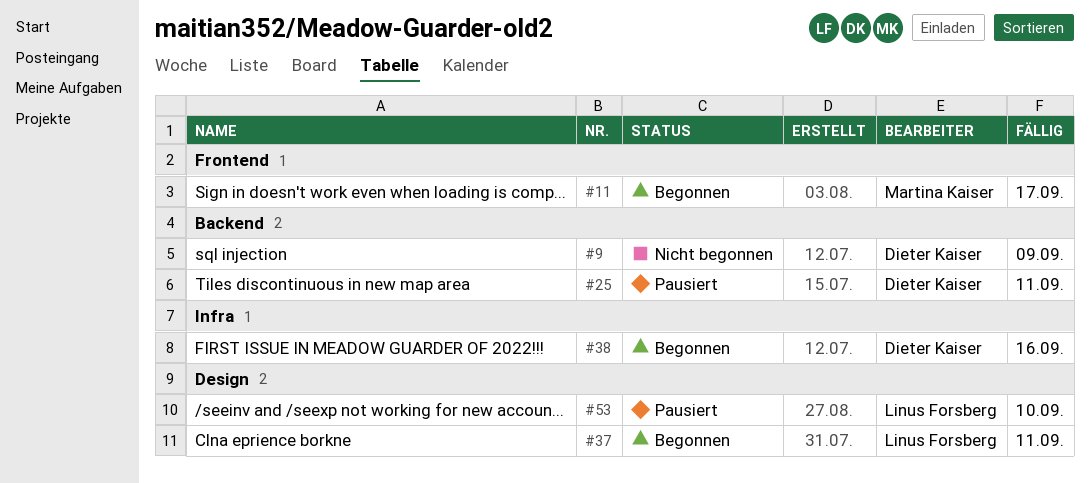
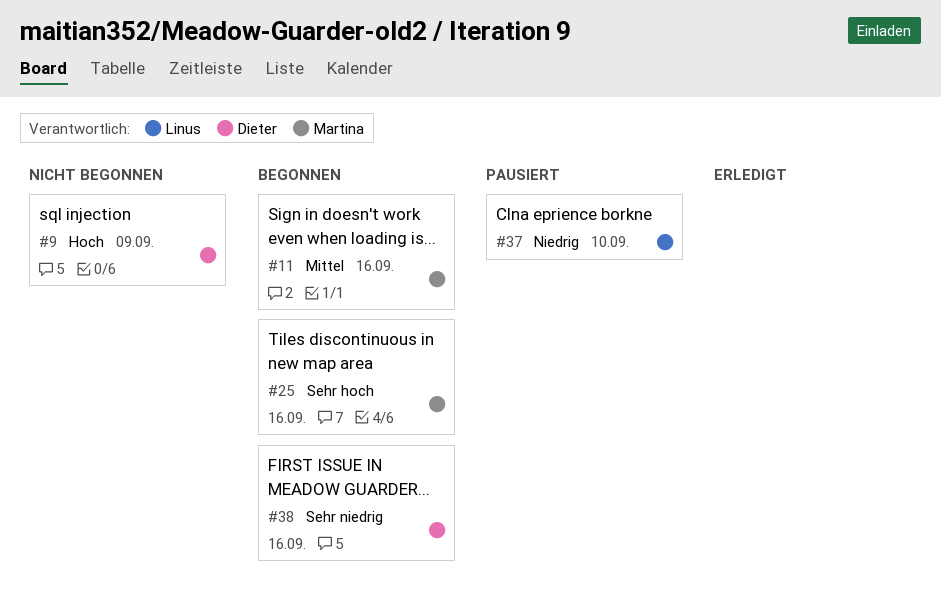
#11, due: Sep 17 -> Sep 16
#25, status: Pausiert -> Begonnen
#25, owner: Dieter Kaiser -> Martina Kaiser
#25, due: Sep 11 -> Sep 16
#37, status: Begonnen -> Pausiert
#37, due: Sep 11 -> Sep 10
#53: present -> none

